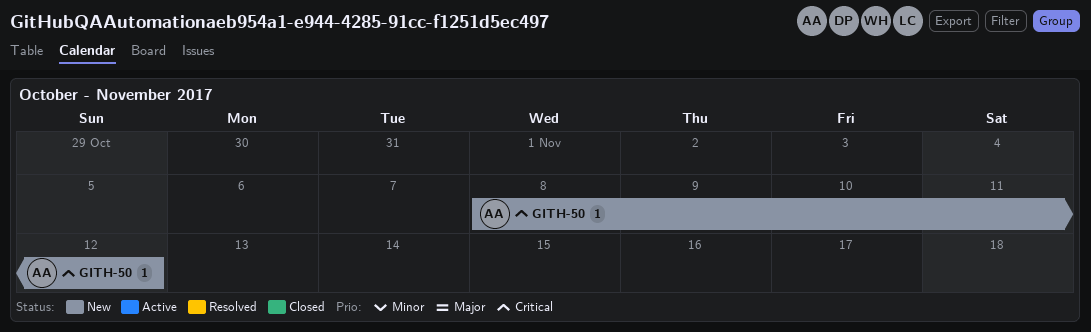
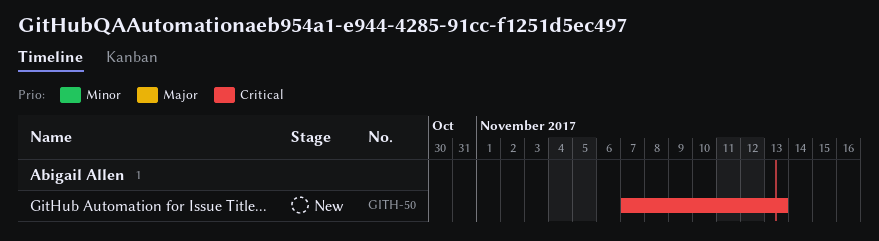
GITH-50, start: Nov 8 -> Nov 7
GITH-50, due: Nov 12 -> Nov 13

